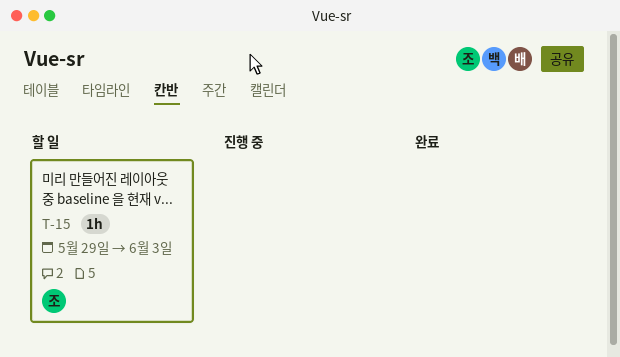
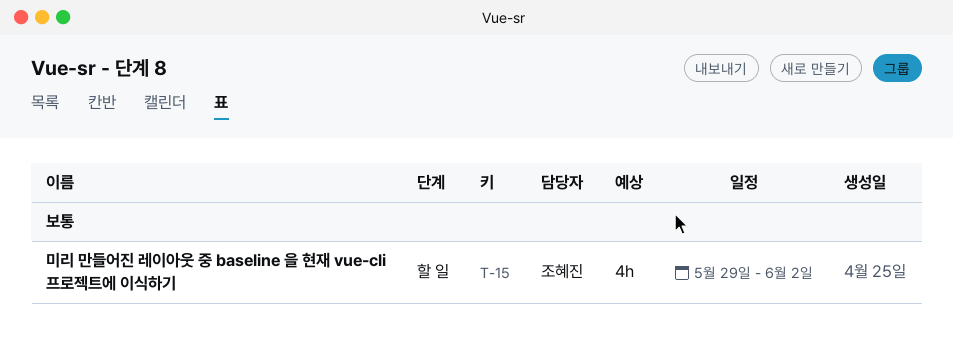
T-15, estimate: 1h -> 4h
T-15, due: Jun 3 -> Jun 2

